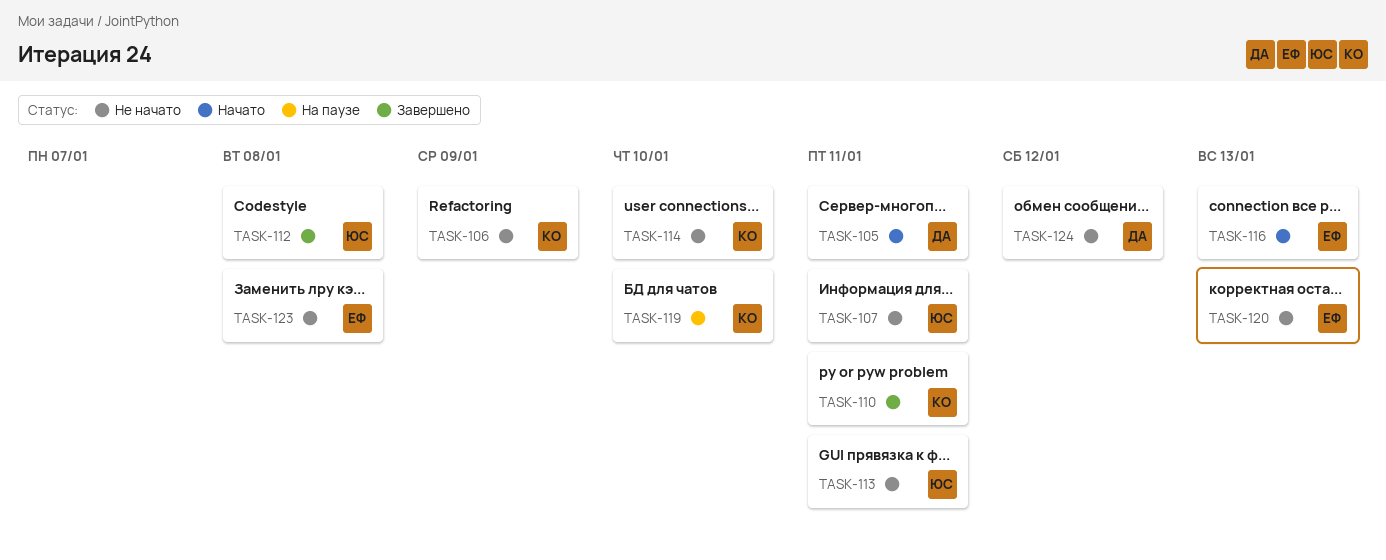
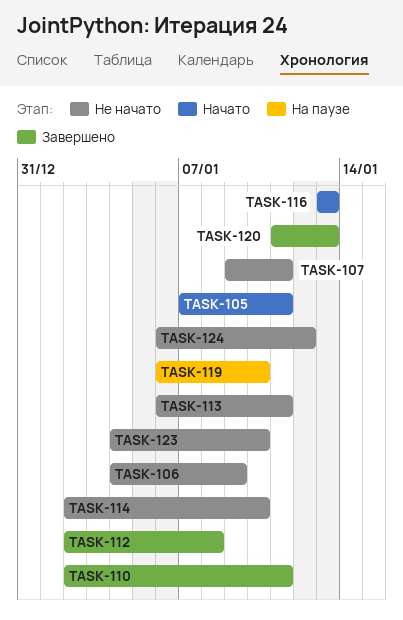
TASK-120, status: Не начато -> Завершено
TASK-123, due: Jan 8 -> Jan 10

